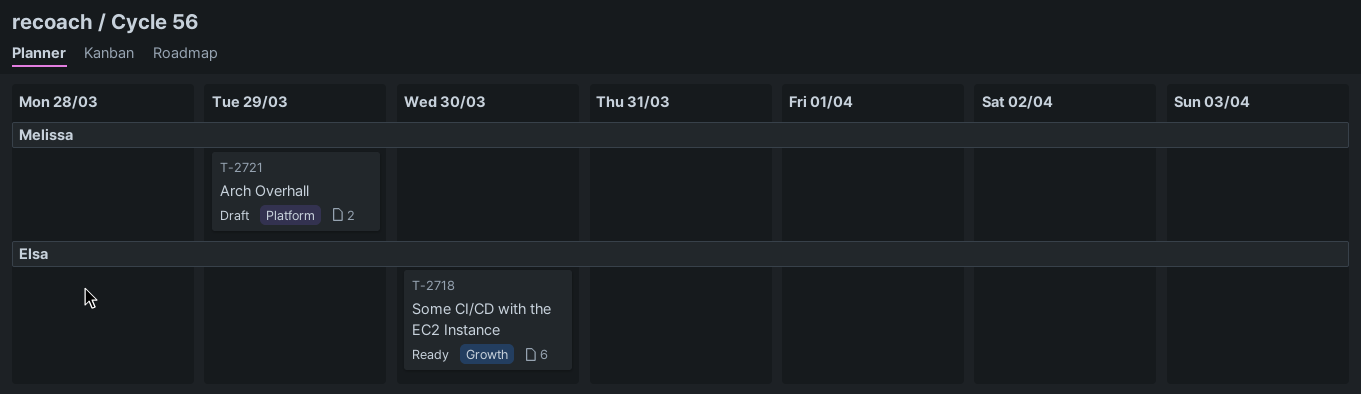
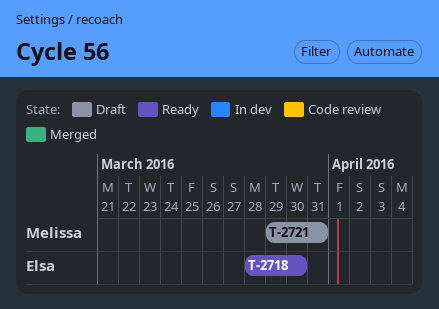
T-2721, due: Mar 29 -> Mar 31

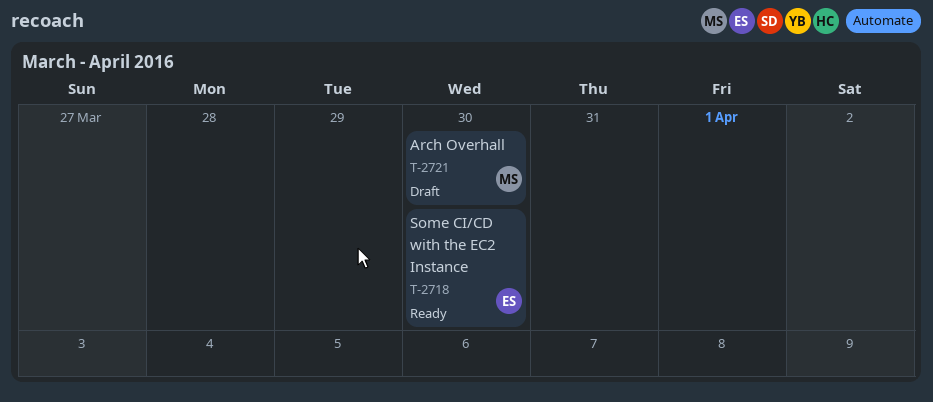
T-2721, due: Mar 31 -> Mar 30

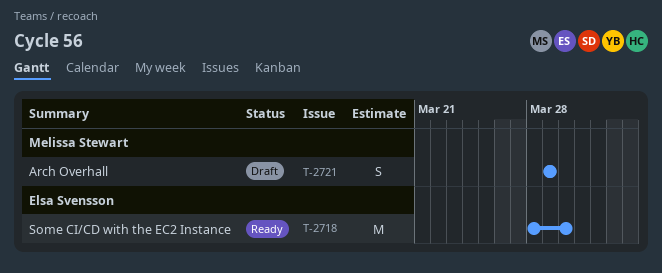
T-2721, due: Mar 30 -> Mar 29

